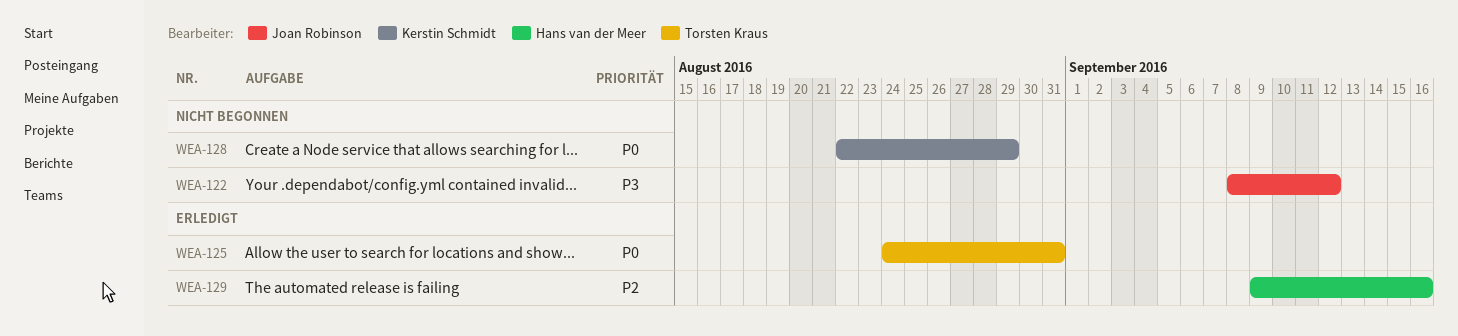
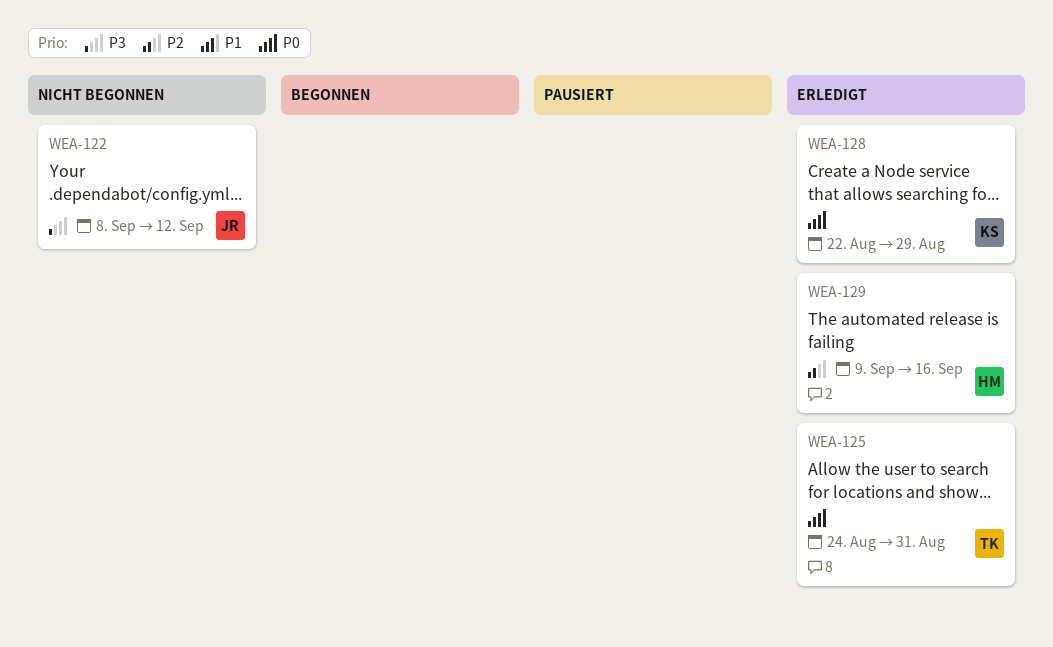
WEA-128, status: Nicht begonnen -> Erledigt

